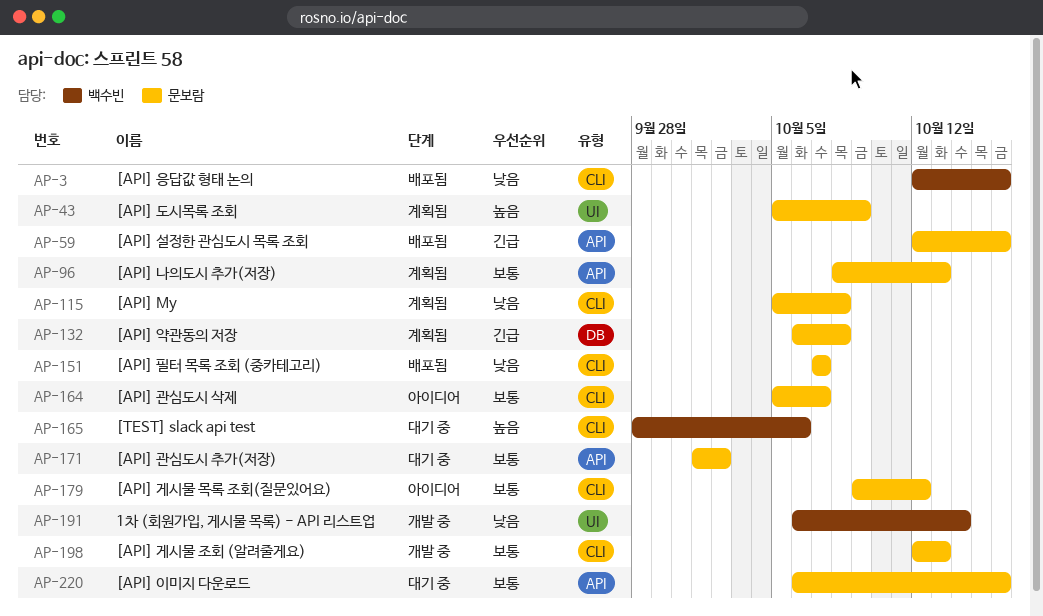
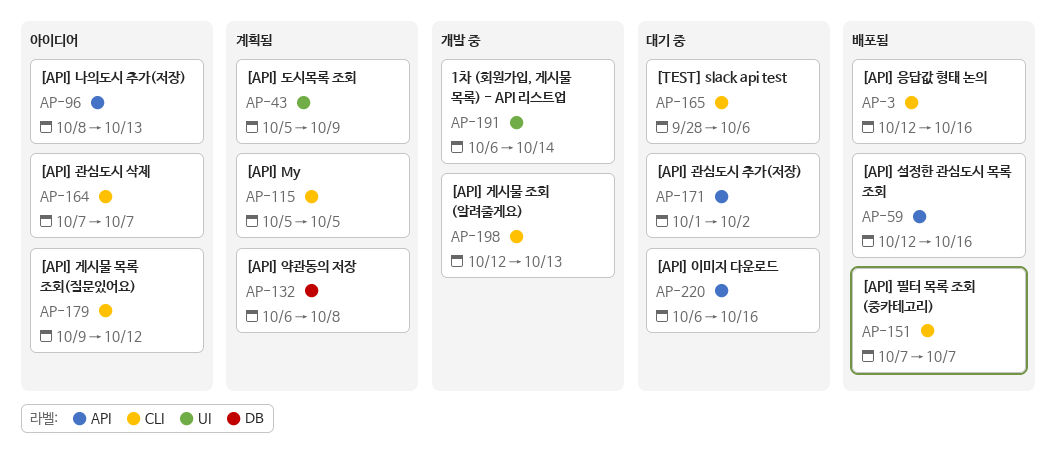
AP-96, status: 계획됨 -> 아이디어
AP-115, due: Oct 8 -> Oct 5
AP-164, start: Oct 5 -> Oct 7

